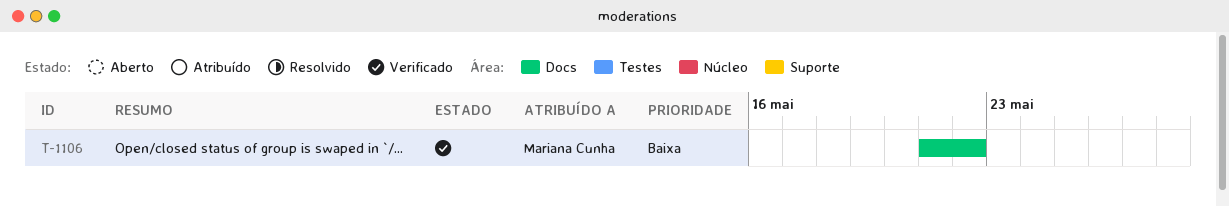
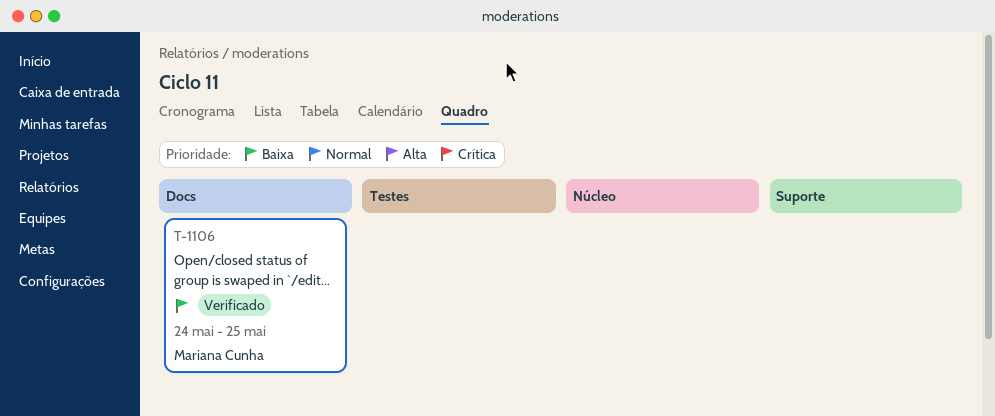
T-1106, start: May 21 -> May 24
T-1106, due: May 22 -> May 25

